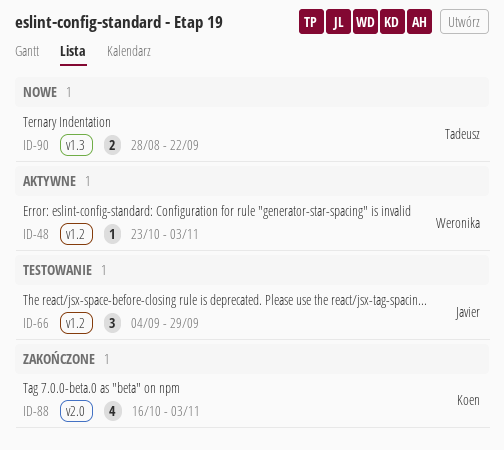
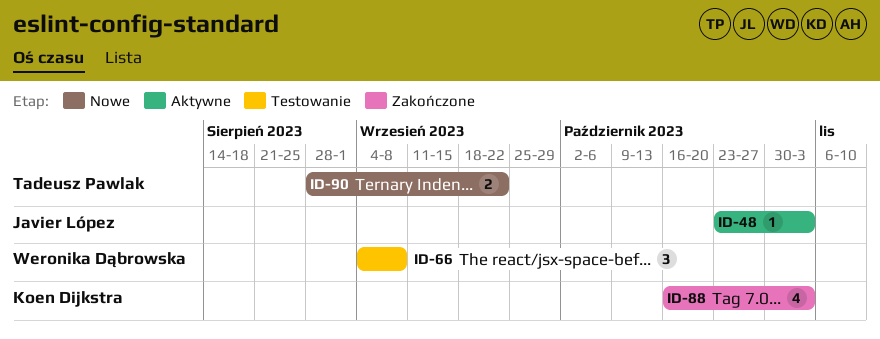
ID-48, owner: Weronika Dąbrowska -> Javier López
ID-66, owner: Javier López -> Weronika Dąbrowska
ID-66, due: Sep 29 -> Sep 8

